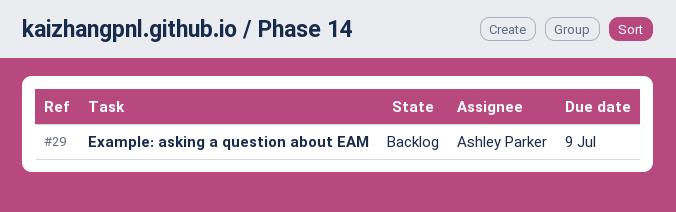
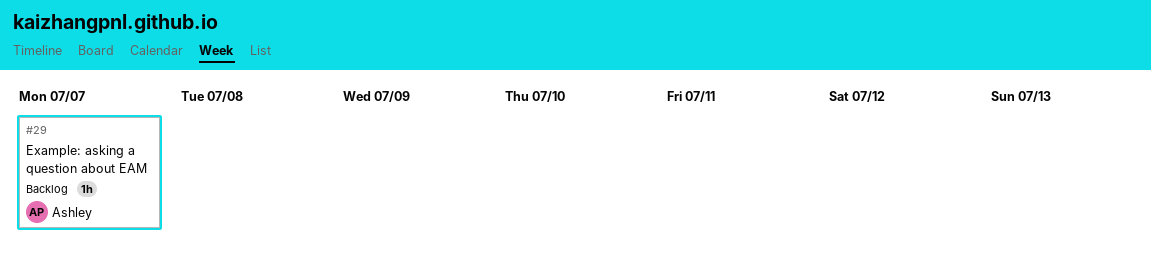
#29, due: Jul 9 -> Jul 7

